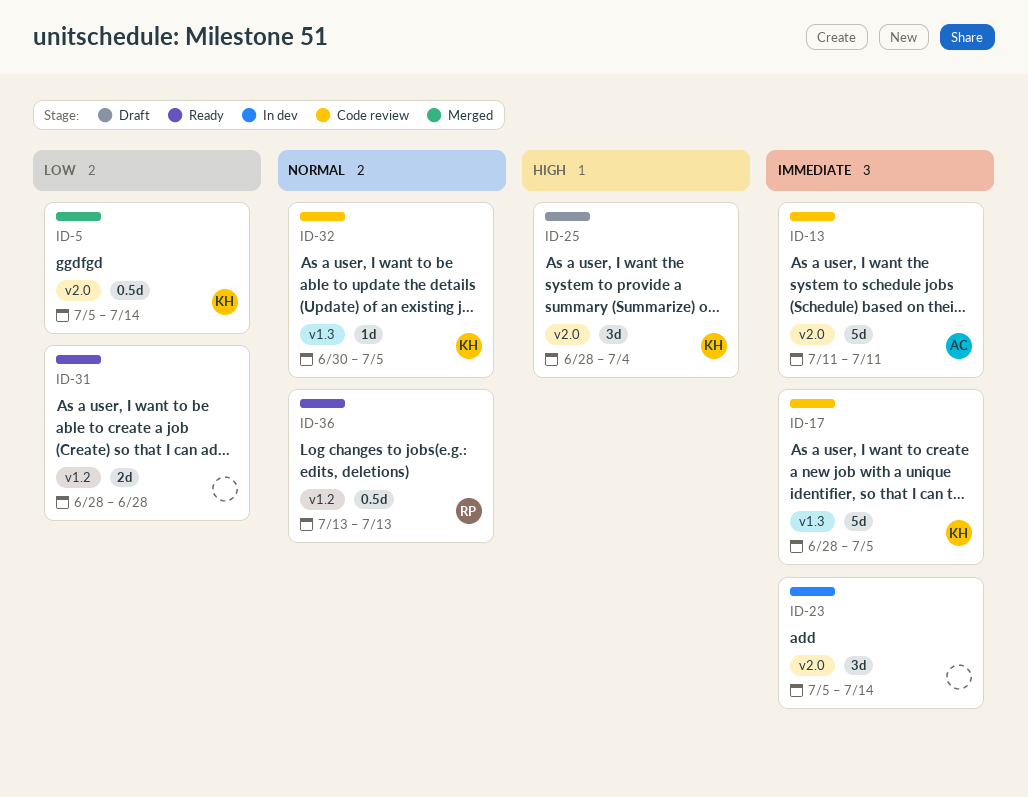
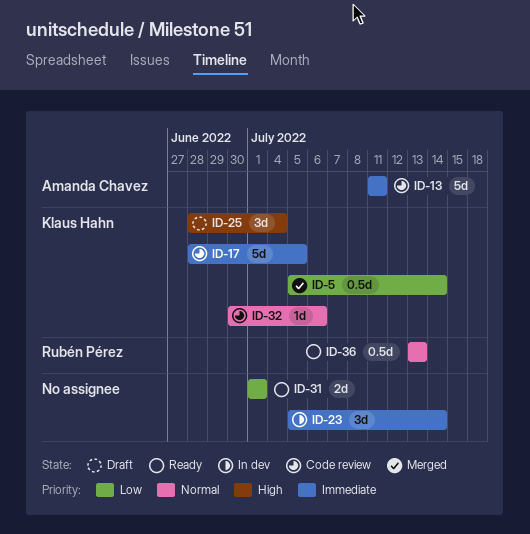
ID-31, start: Jun 28 -> Jul 1
ID-31, due: Jun 28 -> Jul 1
ID-32, due: Jul 5 -> Jul 6

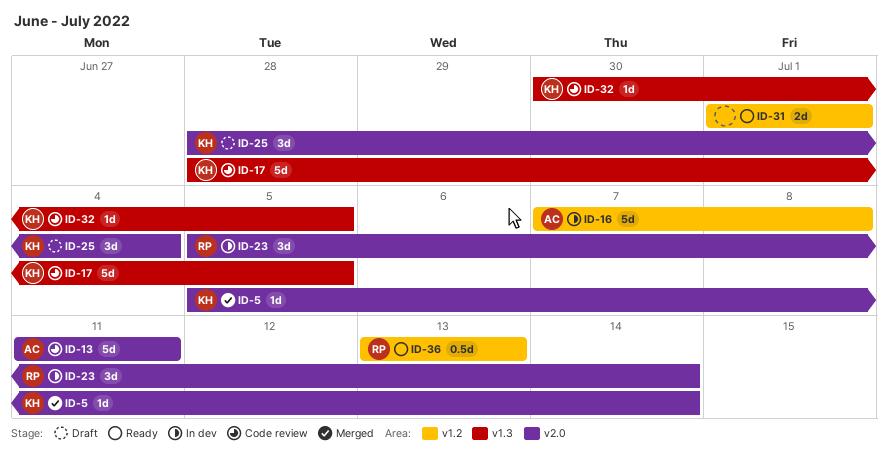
ID-5, estimate: 0.5d -> 1d
ID-16: none -> present
ID-23, owner: none -> Rubén Pérez
ID-32, due: Jul 6 -> Jul 5

